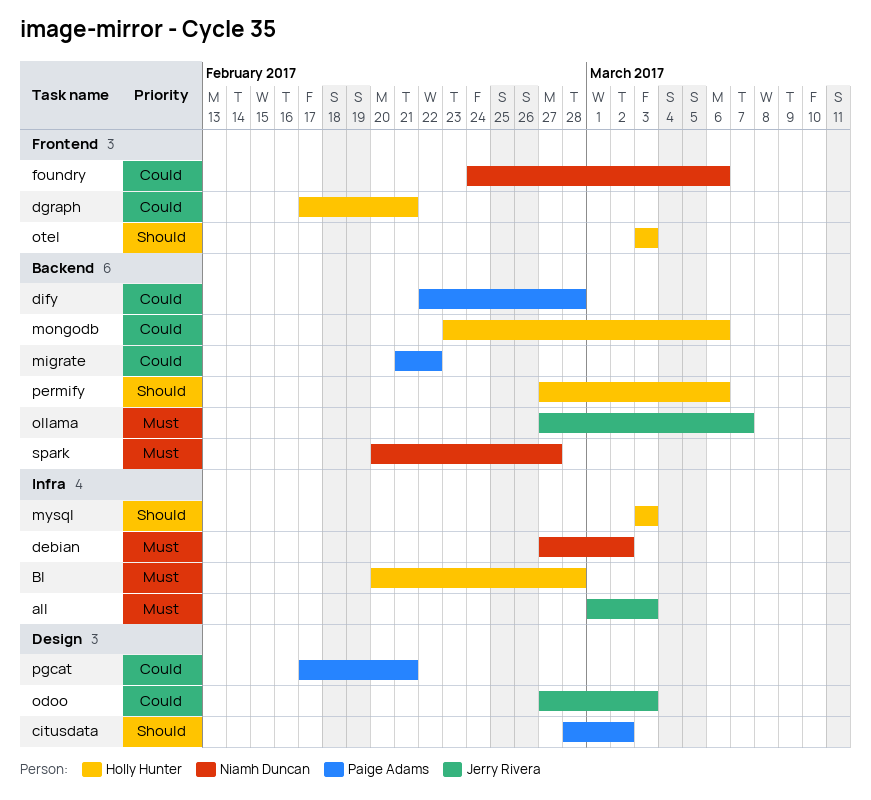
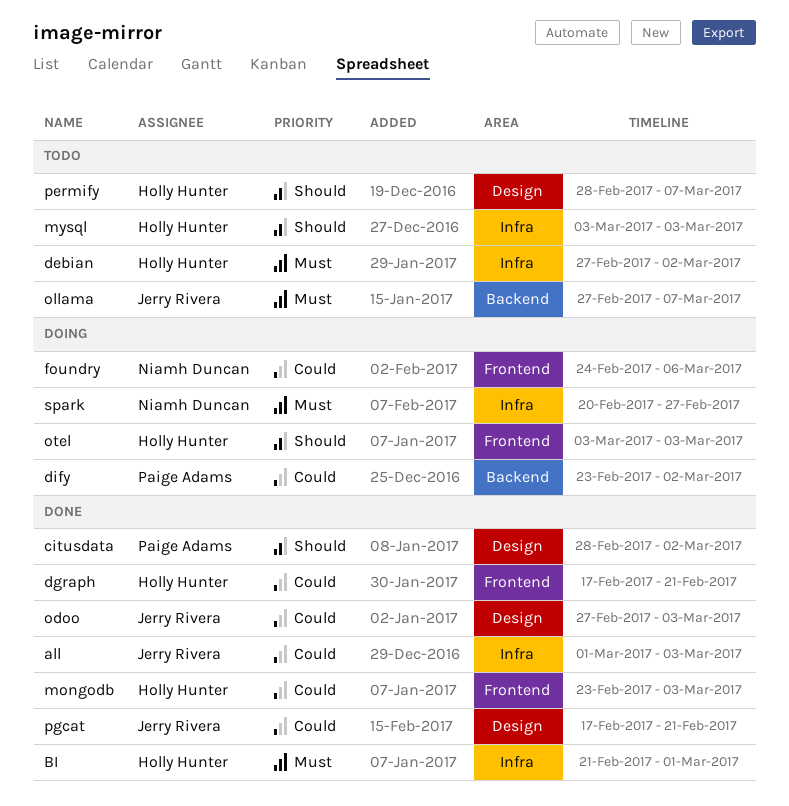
all, priority: Must -> Could
BI, start: Feb 20 -> Feb 21
BI, due: Feb 28 -> Mar 1
debian, owner: Niamh Duncan -> Holly Hunter
dify, start: Feb 22 -> Feb 23
dify, due: Feb 28 -> Mar 2
migrate: present -> none
mongodb, label: Backend -> Frontend
mongodb, due: Mar 6 -> Mar 3
permify, label: Backend -> Design
permify, start: Feb 27 -> Feb 28
permify, due: Mar 6 -> Mar 7
pgcat, owner: Paige Adams -> Jerry Rivera
spark, label: Backend -> Infra

